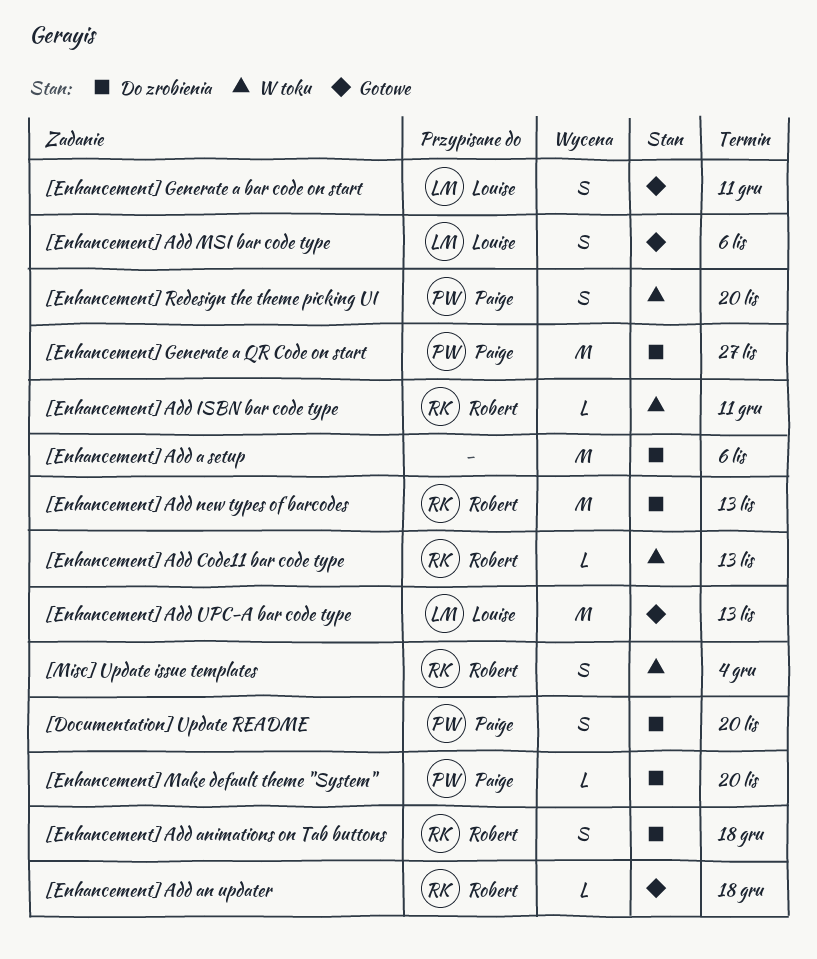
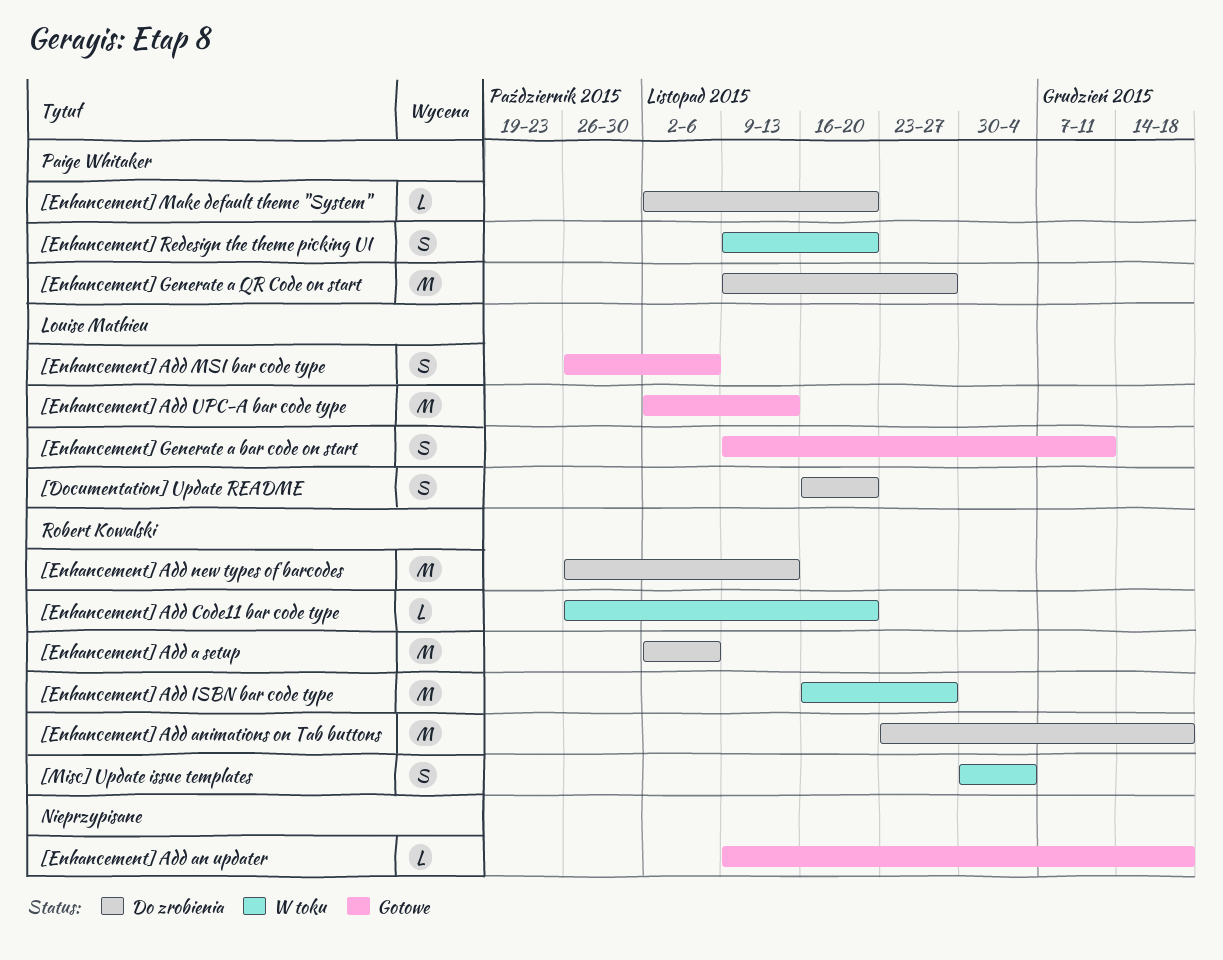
[Documentation] Update README, owner: Paige Whitaker -> Louise Mathieu
[Enhancement] Add a setup, owner: none -> Robert Kowalski
[Enhancement] Add an updater, owner: Robert Kowalski -> none
[Enhancement] Add animations on Tab buttons, estimate: S -> M
[Enhancement] Add Code11 bar code type, due: Nov 13 -> Nov 20
[Enhancement] Add ISBN bar code type, estimate: L -> M
[Enhancement] Add ISBN bar code type, due: Dec 11 -> Nov 27

